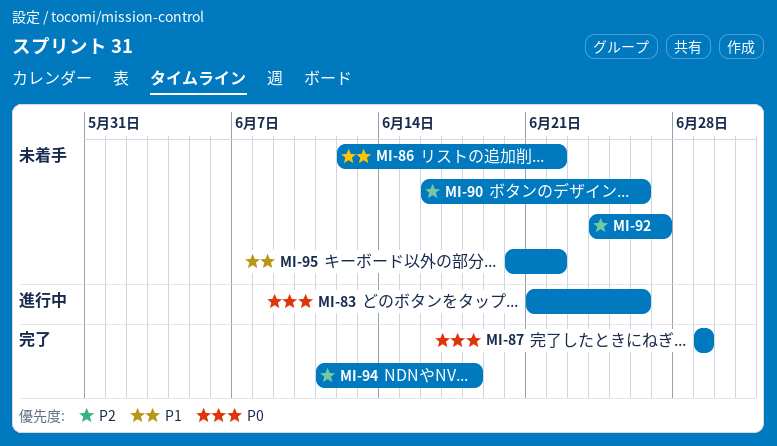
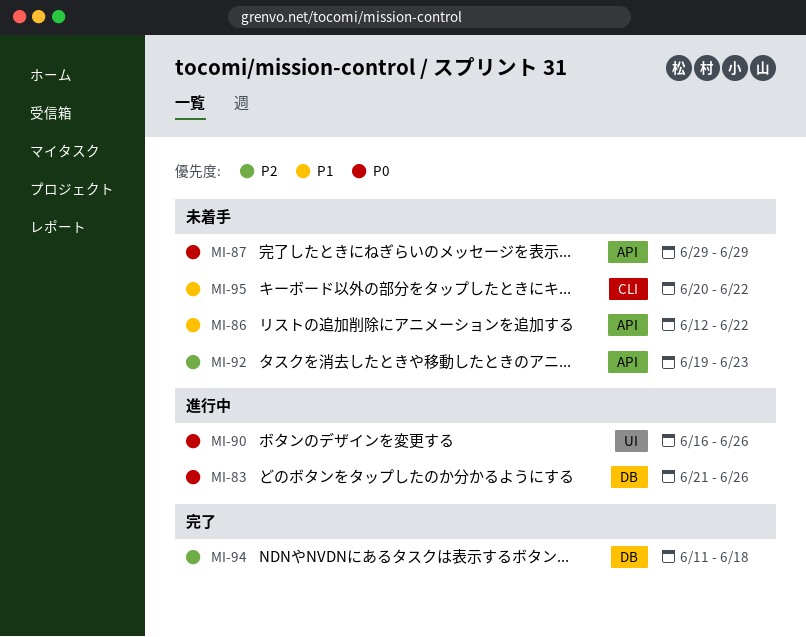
MI-87, status: 完了 -> 未着手
MI-90, status: 未着手 -> 進行中
MI-90, priority: P2 -> P0
MI-92, start: Jun 24 -> Jun 19
MI-92, due: Jun 27 -> Jun 23

